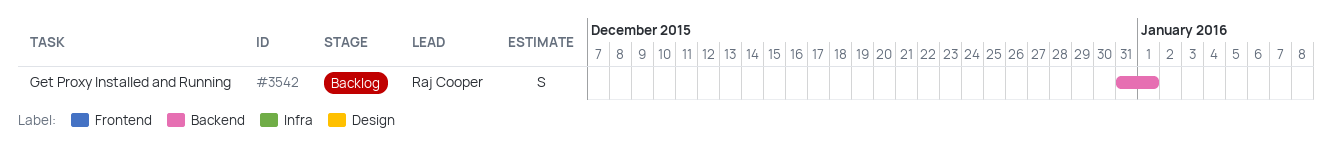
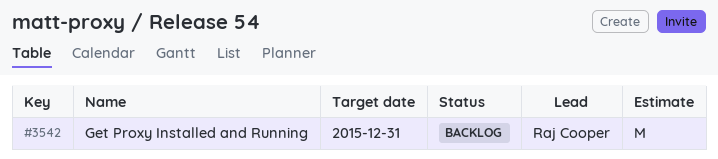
#3542, estimate: S -> M
#3542, due: Jan 1 -> Dec 31

